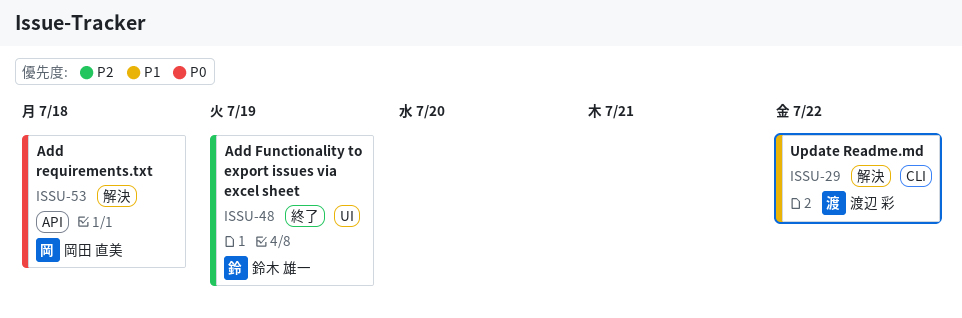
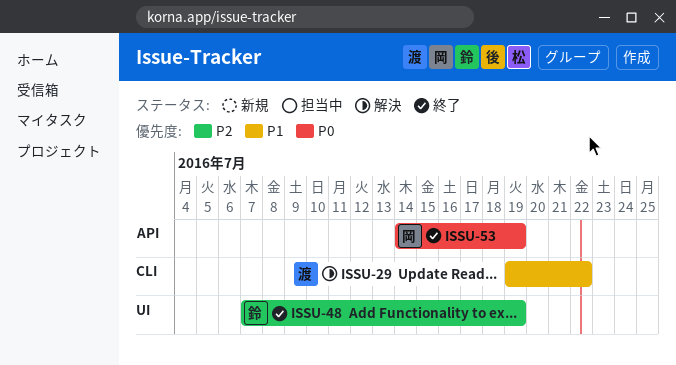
ISSU-53, status: 解決 -> 終了
ISSU-53, due: Jul 18 -> Jul 19

